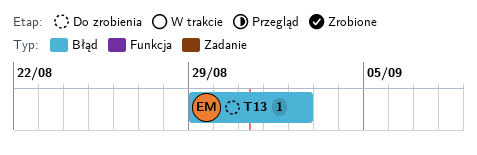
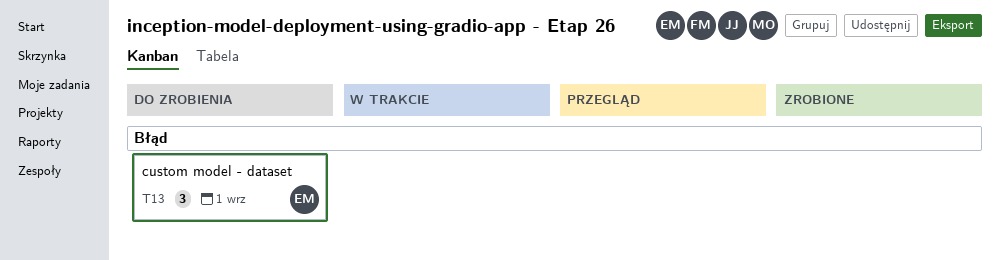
T13, estimate: 1 -> 3
T13, due: Sep 2 -> Sep 1

